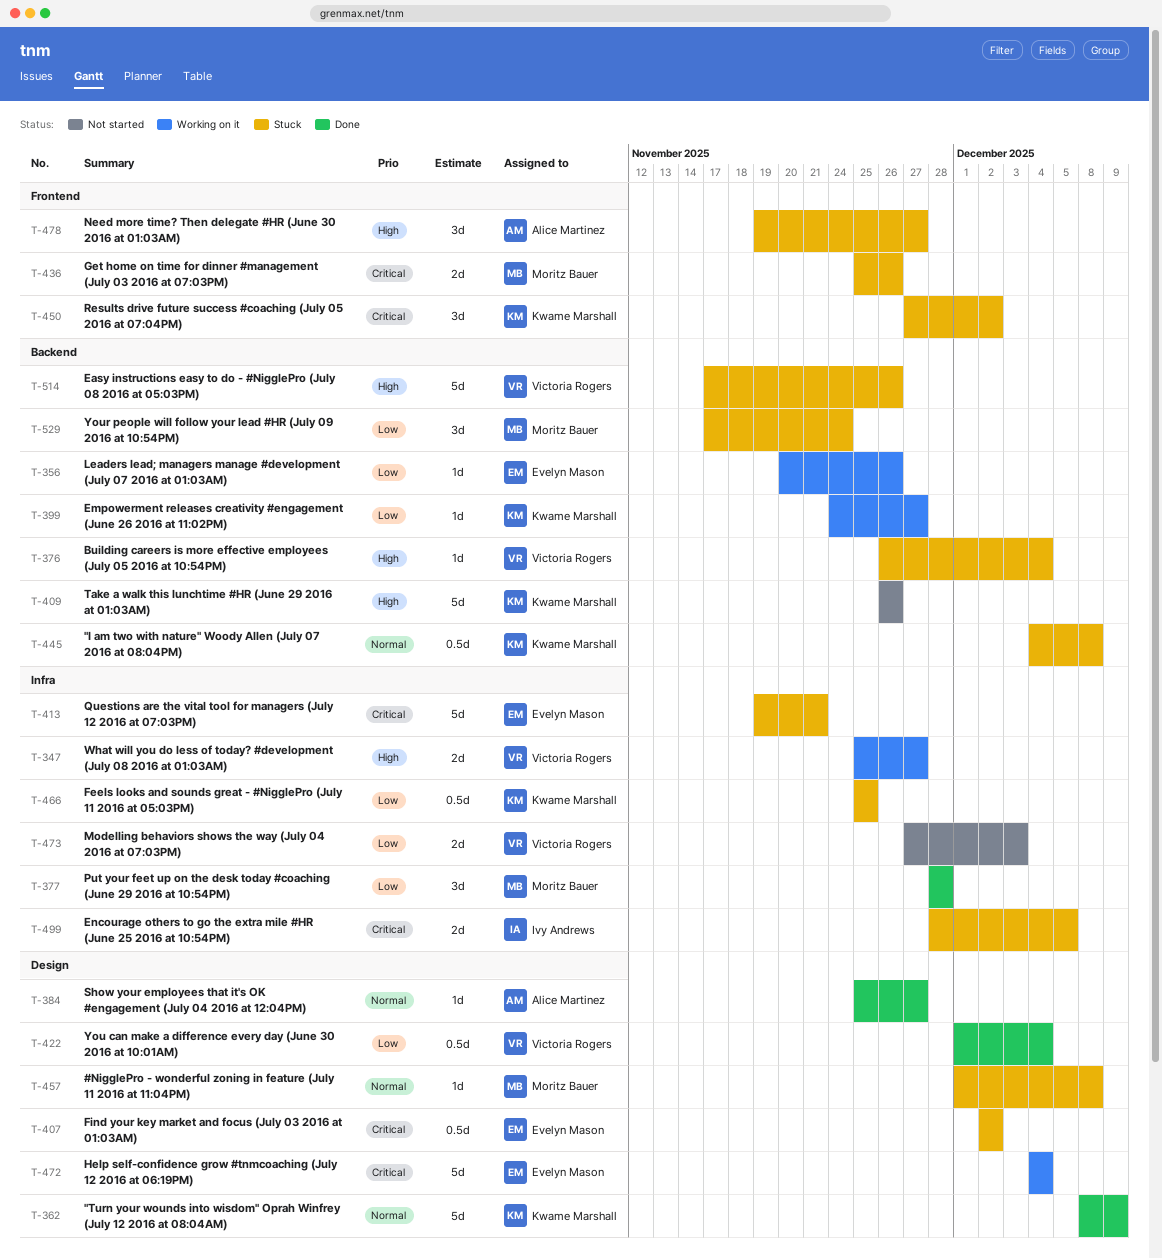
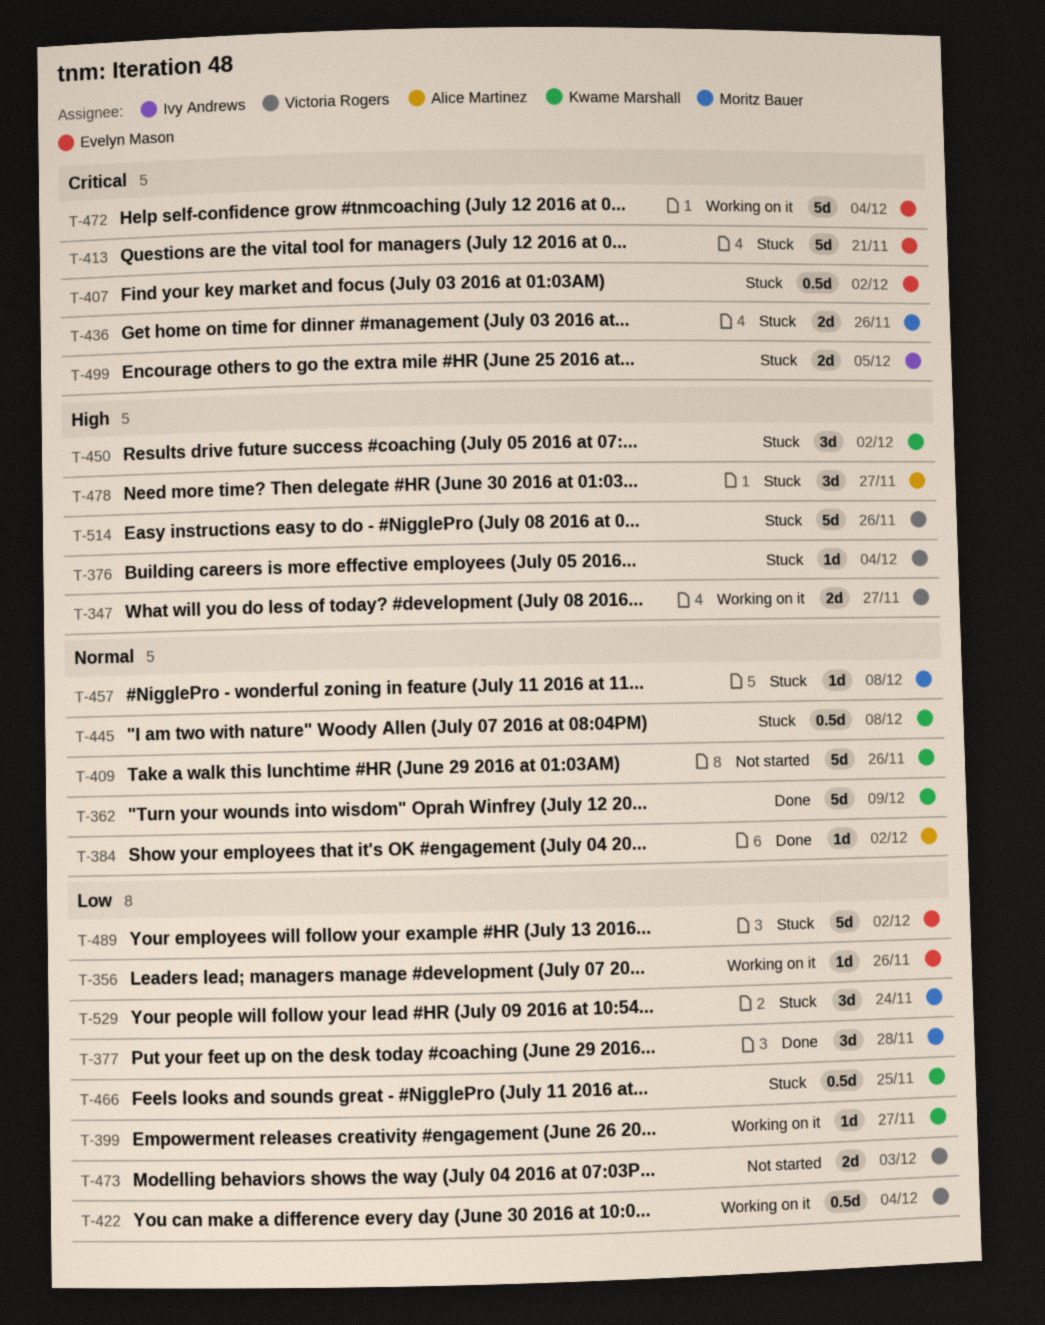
T-384, due: Nov 27 -> Dec 2
T-409, priority: High -> Normal
T-422, status: Done -> Working on it
T-450, priority: Critical -> High
T-489: none -> present

